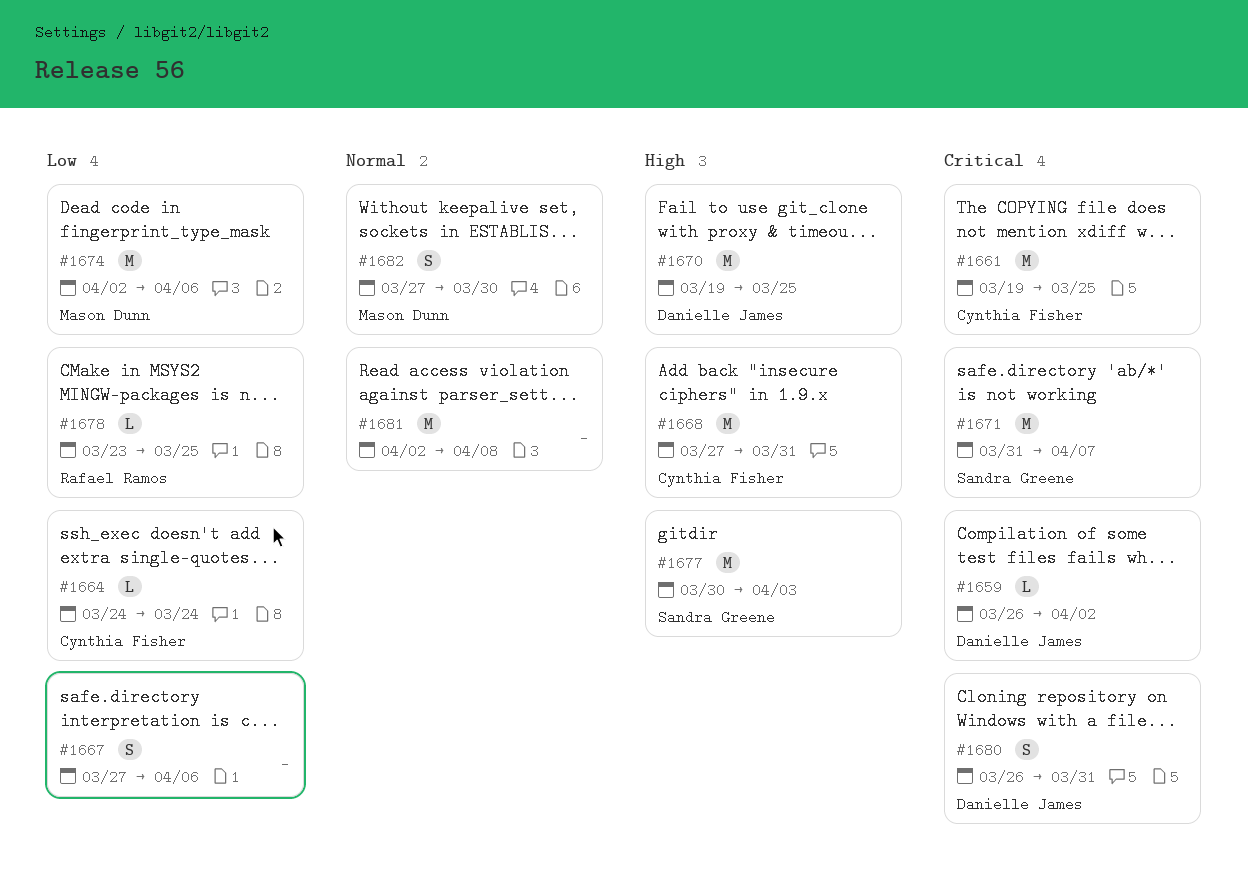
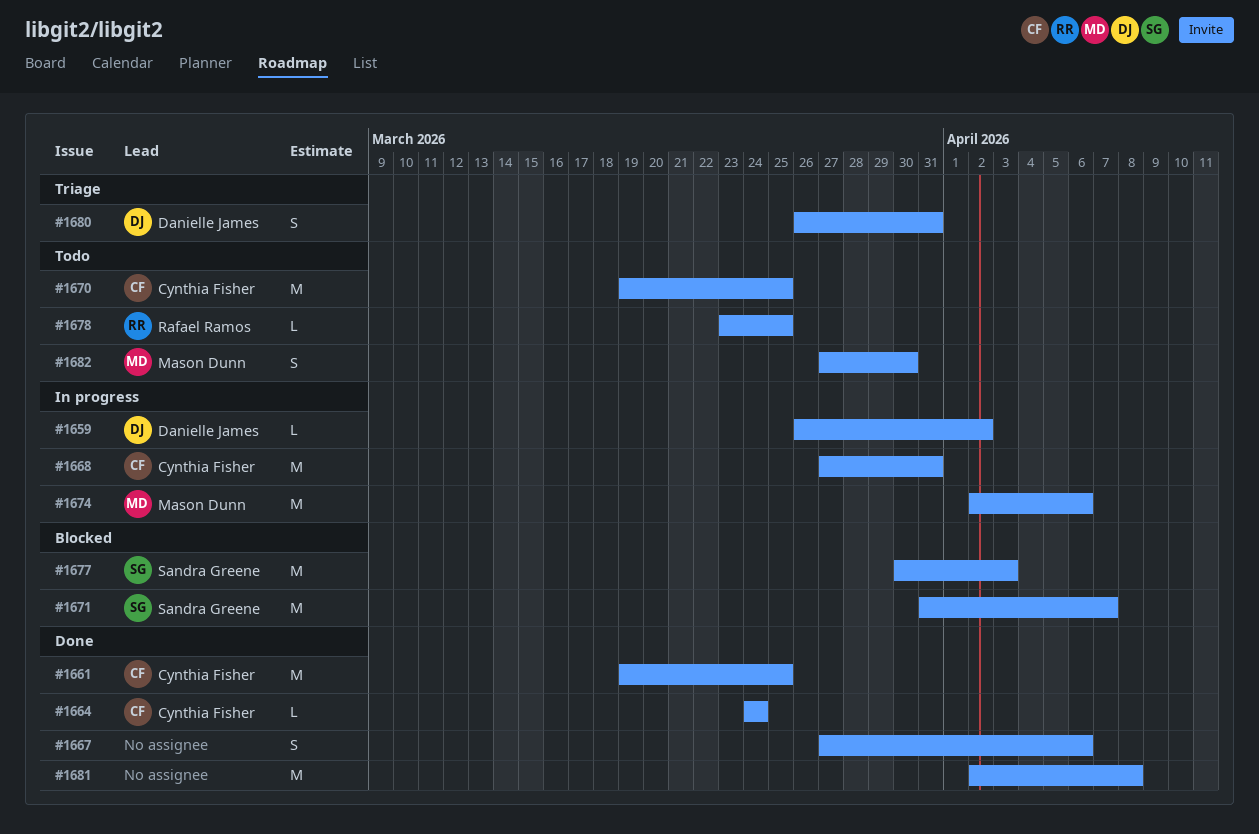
#1670, owner: Danielle James -> Cynthia Fisher

